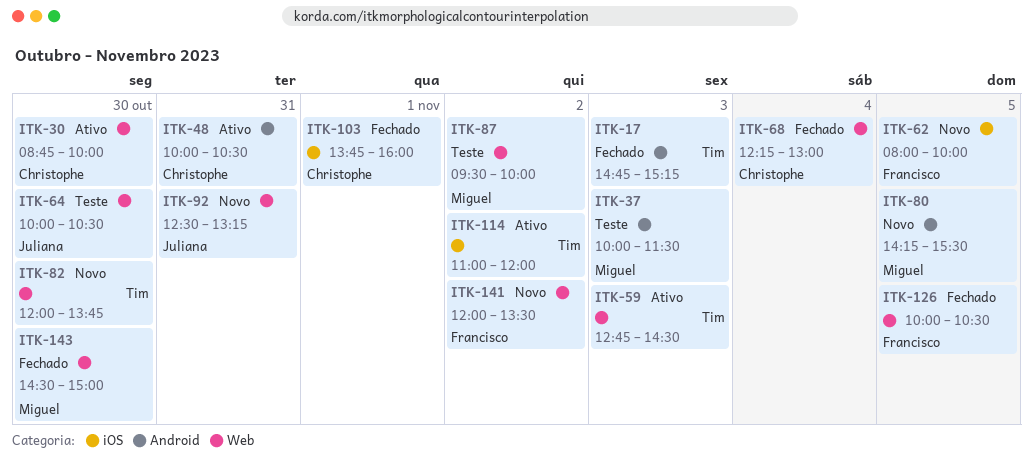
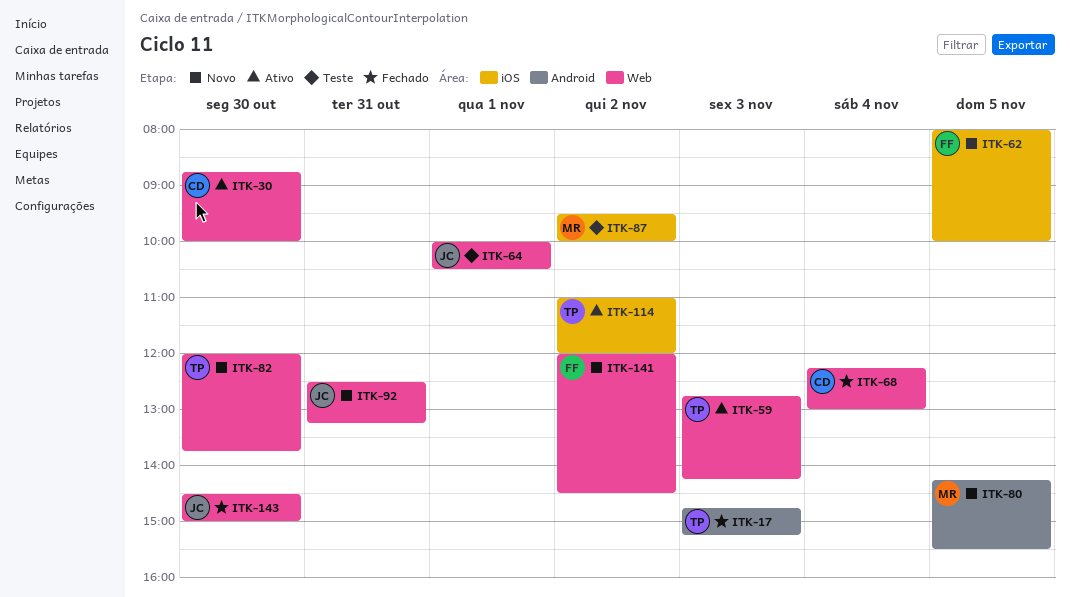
ITK-37: present -> none
ITK-48: present -> none
ITK-59, ends: 14:30 -> 14:15
ITK-64, day: Oct 30 -> Nov 1
ITK-87, label: Web -> iOS
ITK-103: present -> none
ITK-126: present -> none
ITK-141, ends: 13:30 -> 14:30
ITK-143, owner: Miguel -> Juliana

